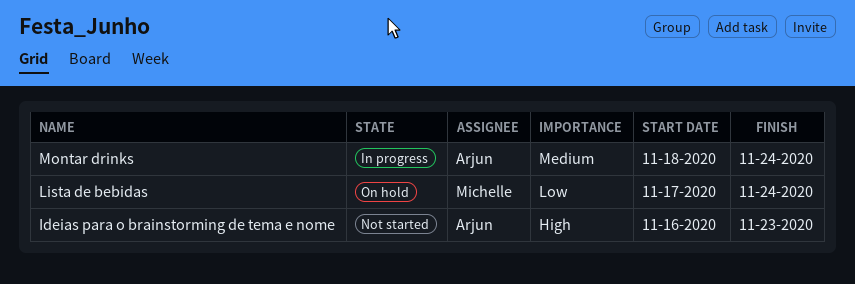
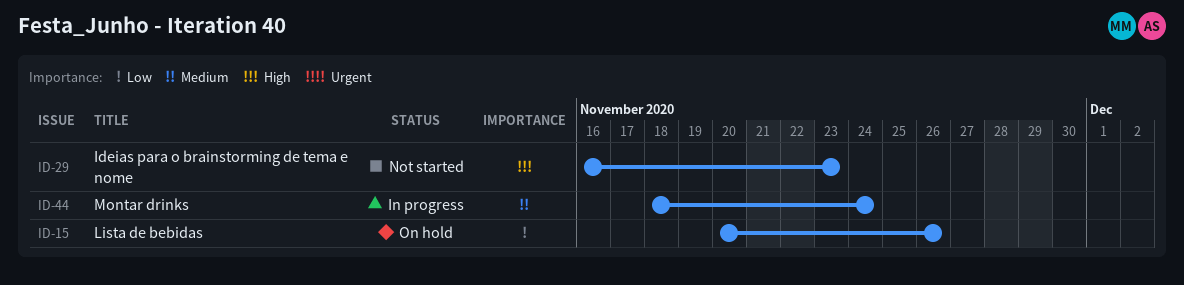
Lista de bebidas, start: Nov 17 -> Nov 20
Lista de bebidas, due: Nov 24 -> Nov 26

